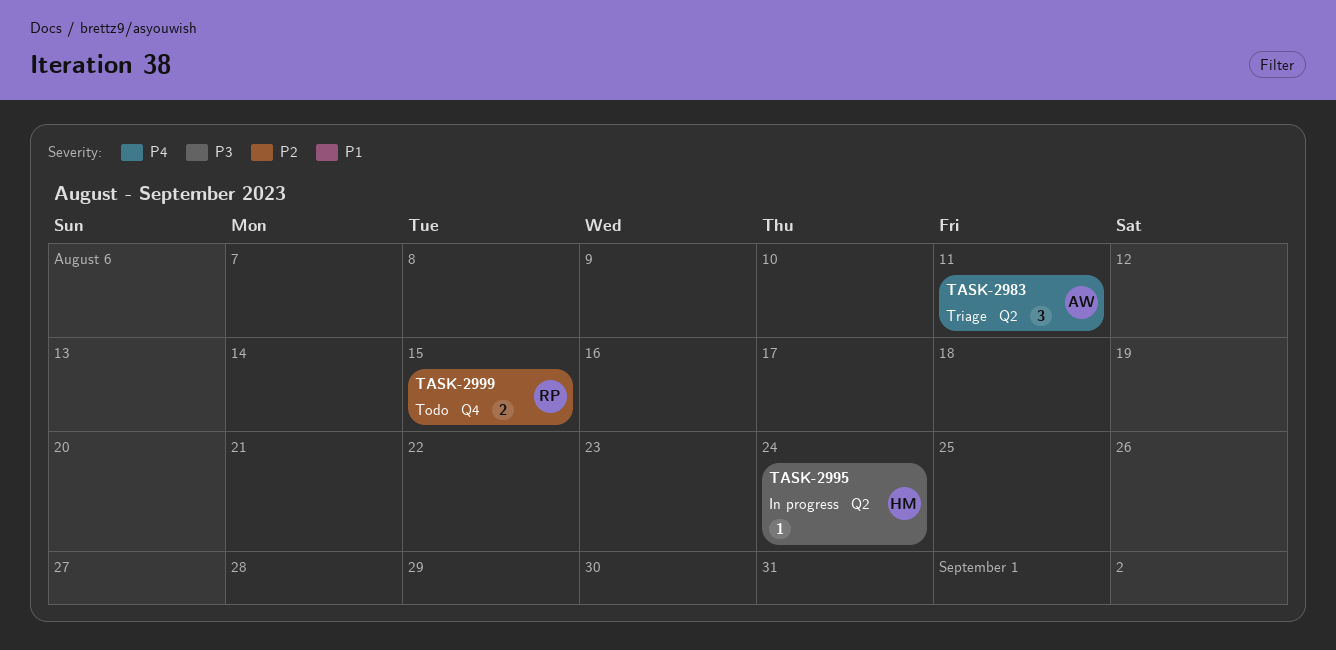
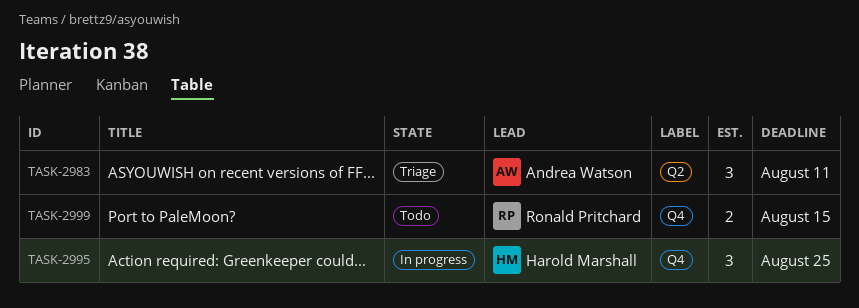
TASK-2995, label: Q2 -> Q4
TASK-2995, estimate: 1 -> 3
TASK-2995, due: Aug 24 -> Aug 25

